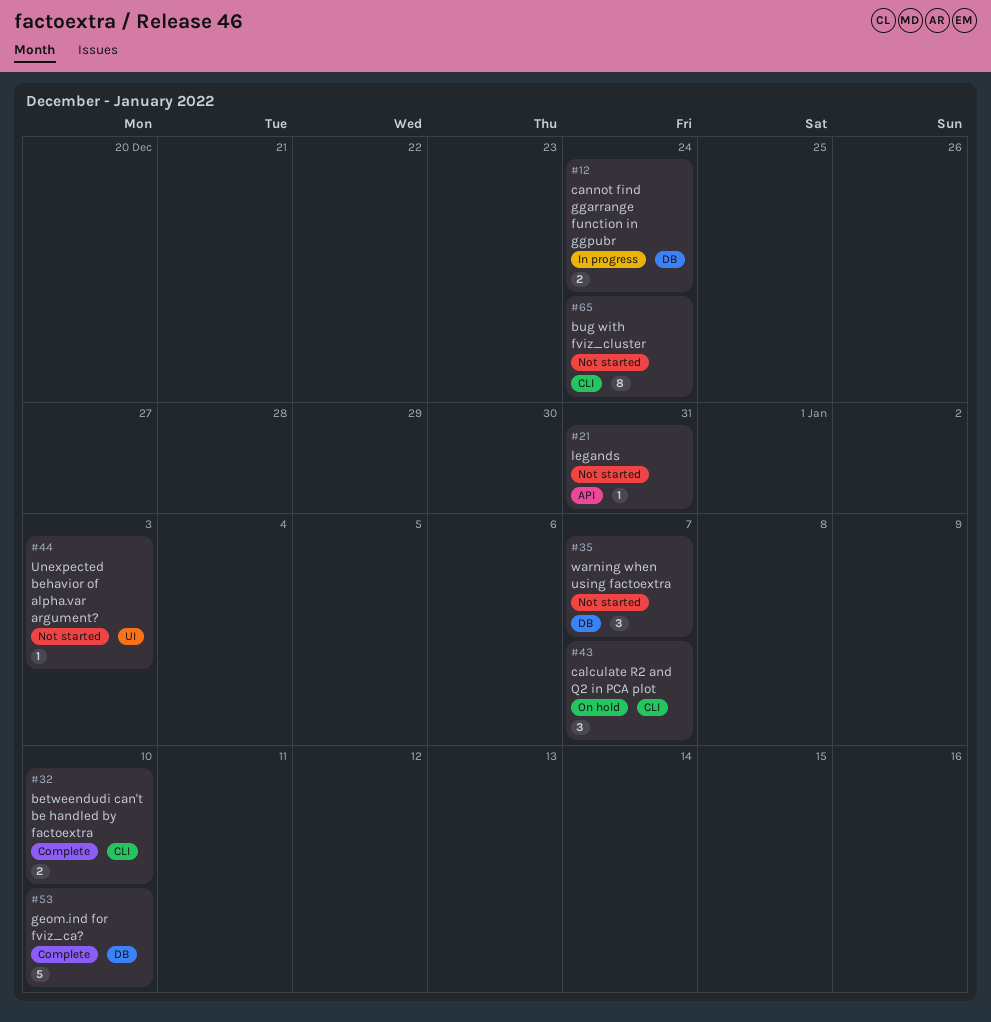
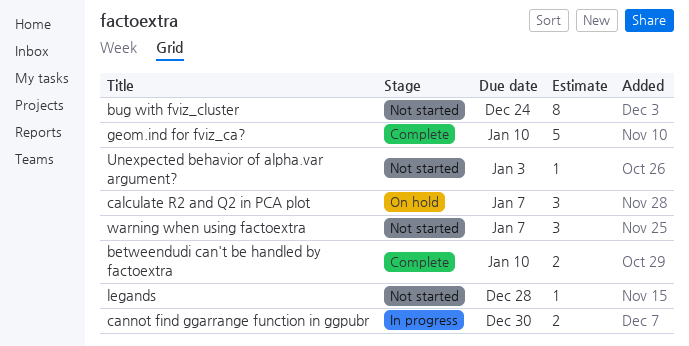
cannot find ggarrange function in ggpubr, due: Dec 24 -> Dec 30
legands, due: Dec 31 -> Dec 28

